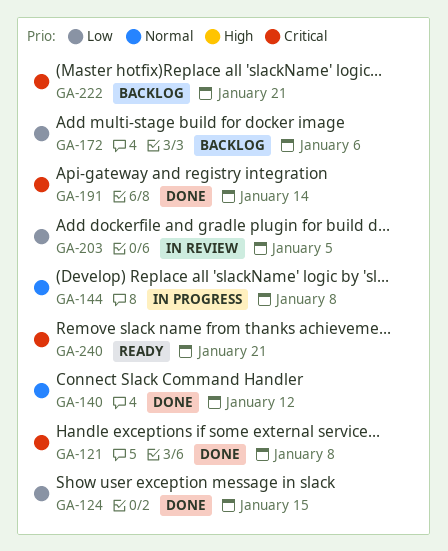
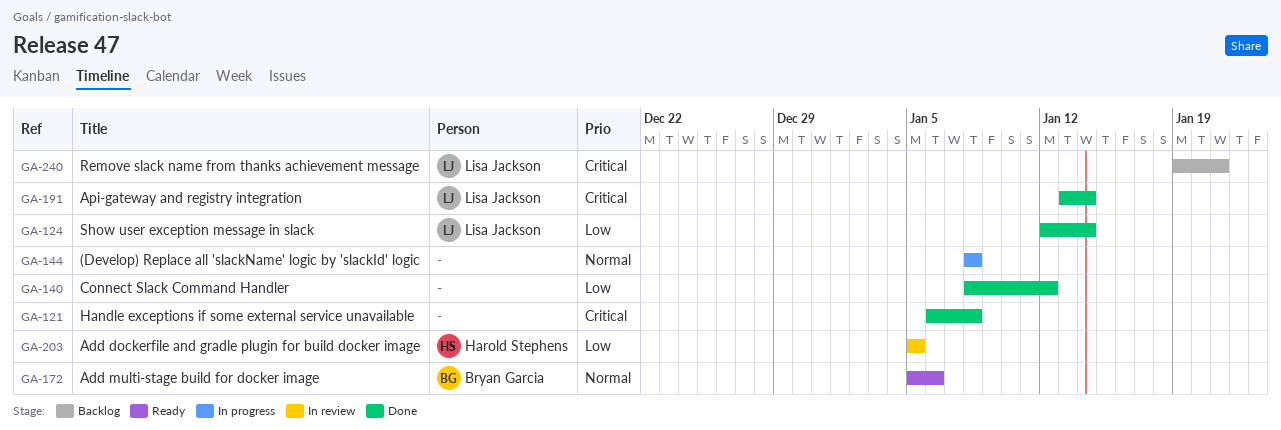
GA-124, due: Jan 15 -> Jan 14
GA-140, priority: Normal -> Low
GA-172, status: Backlog -> Ready
GA-172, priority: Low -> Normal
GA-222: present -> none
GA-240, status: Ready -> Backlog

